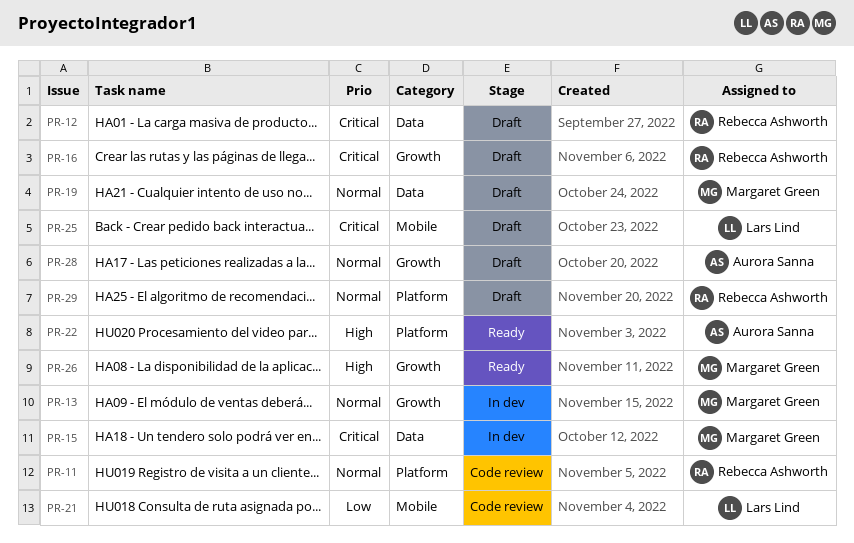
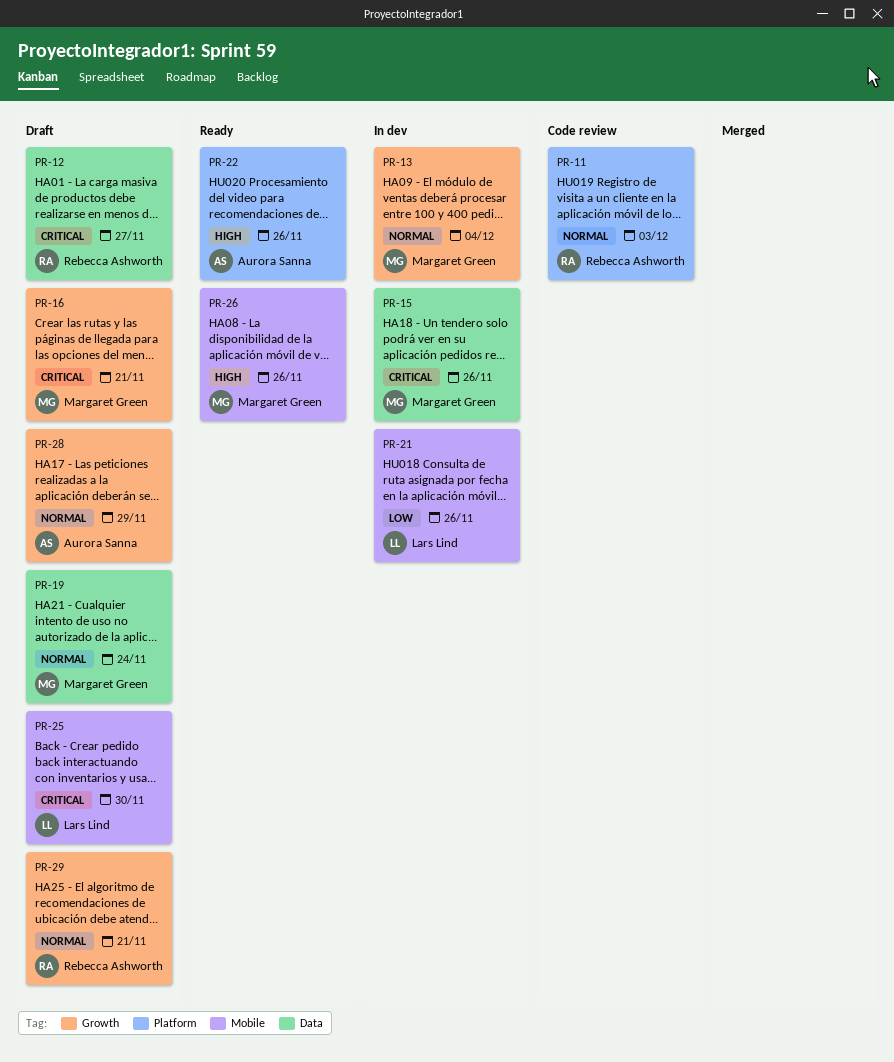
PR-16, owner: Rebecca Ashworth -> Margaret Green
PR-21, status: Code review -> In dev
PR-26, label: Growth -> Mobile
PR-29, label: Platform -> Growth

